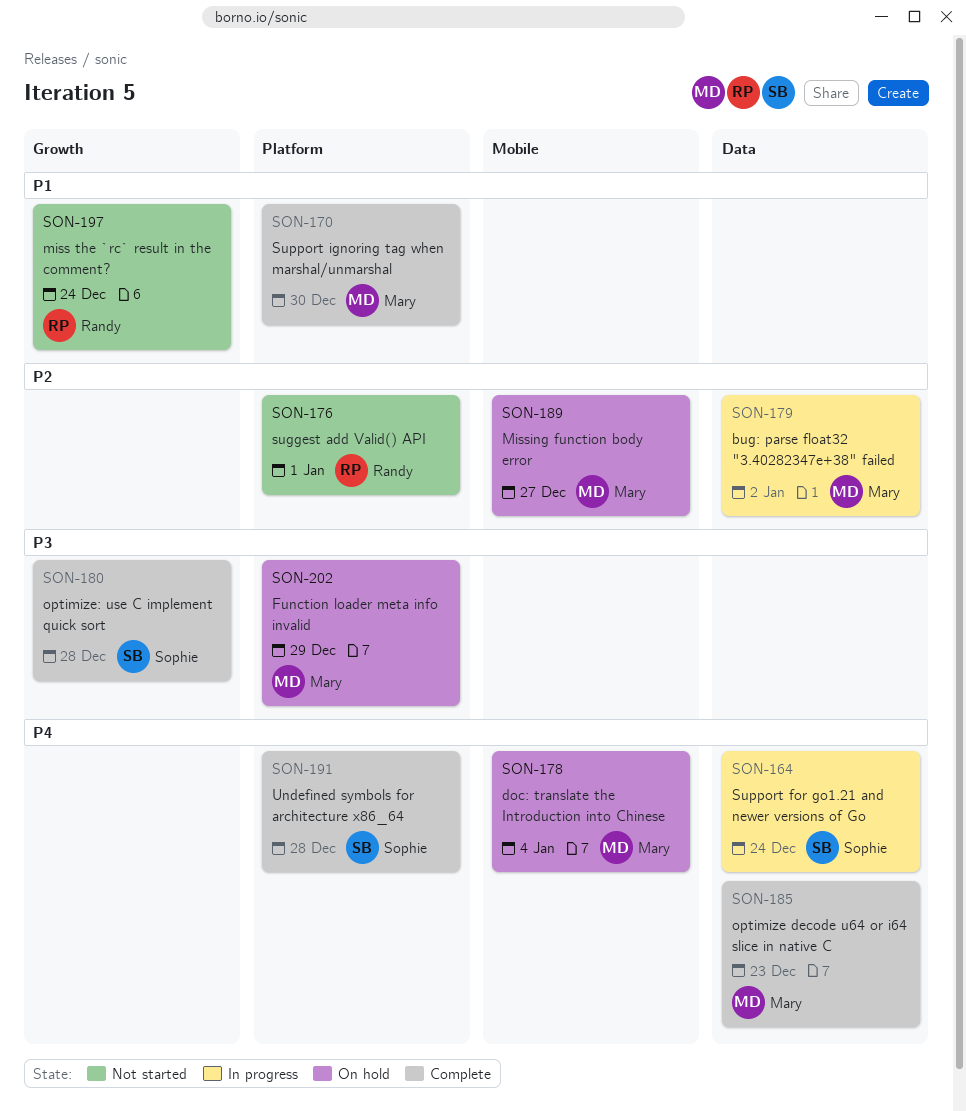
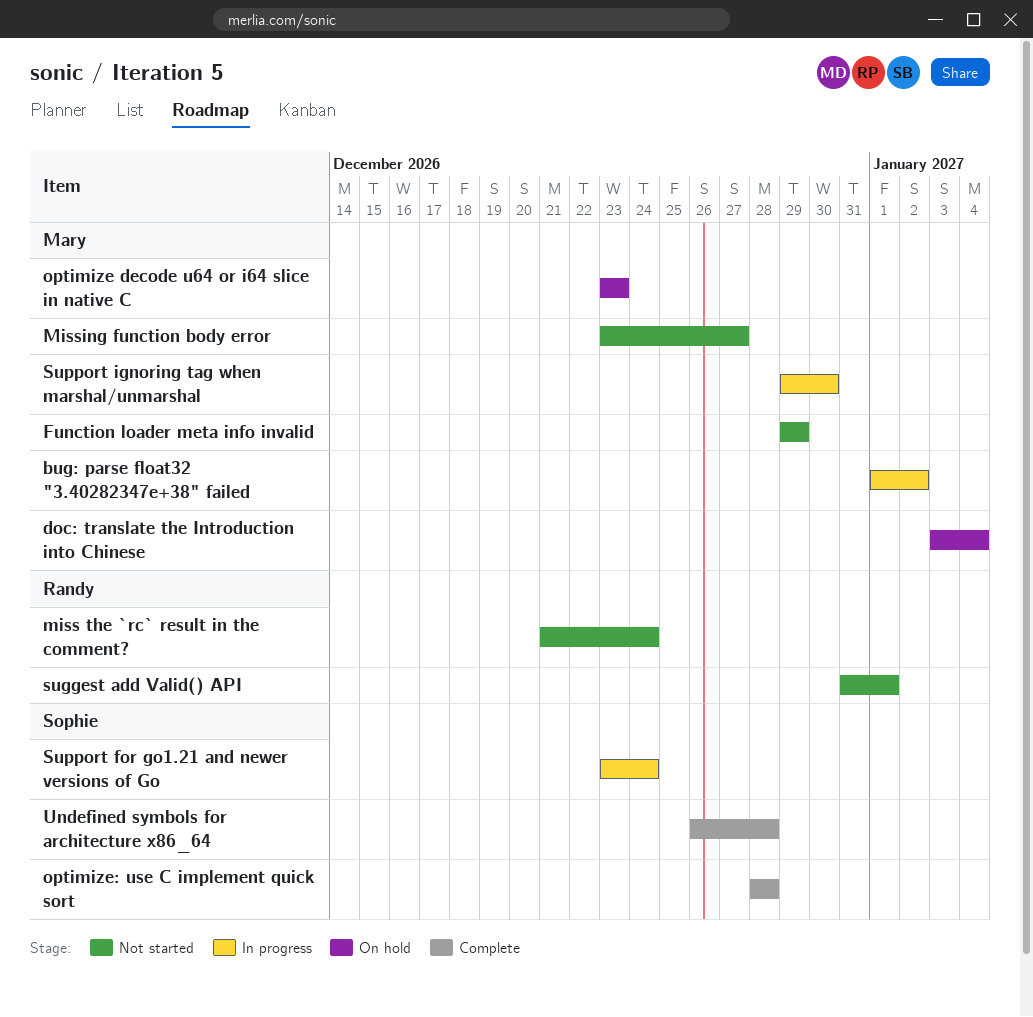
Function loader meta info invalid, status: On hold -> Not started
Missing function body error, status: On hold -> Not started
optimize decode u64 or i64 slice in native C, status: Complete -> On hold
Support ignoring tag when marshal/unmarshal, status: Complete -> In progress

